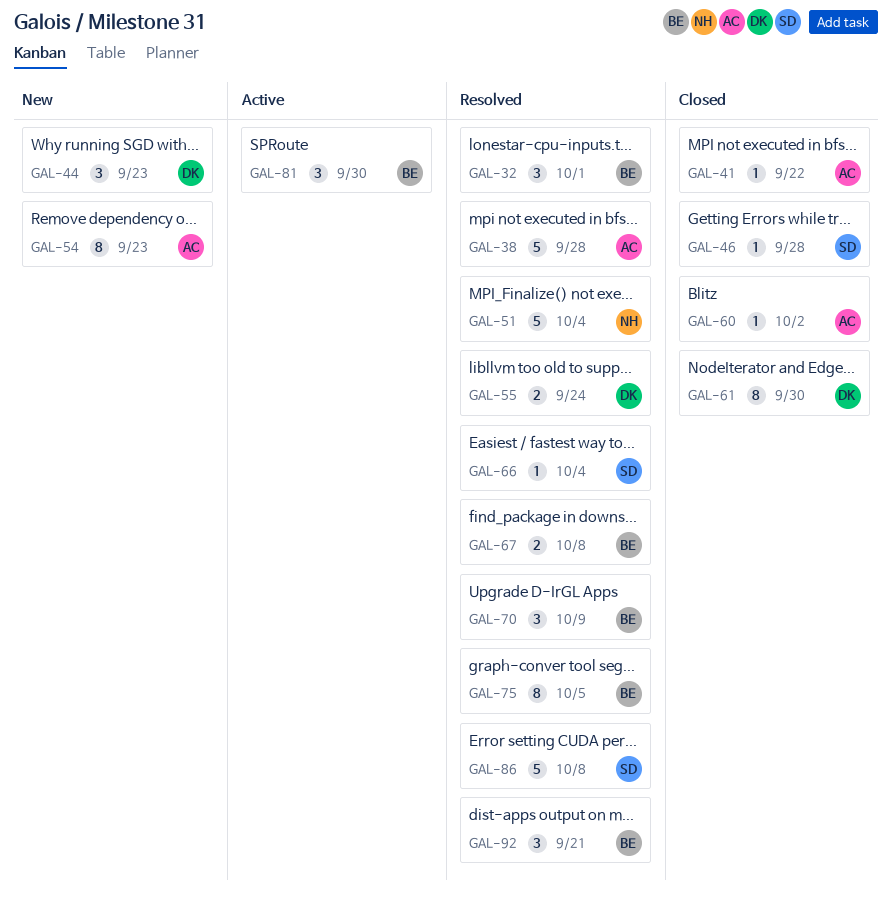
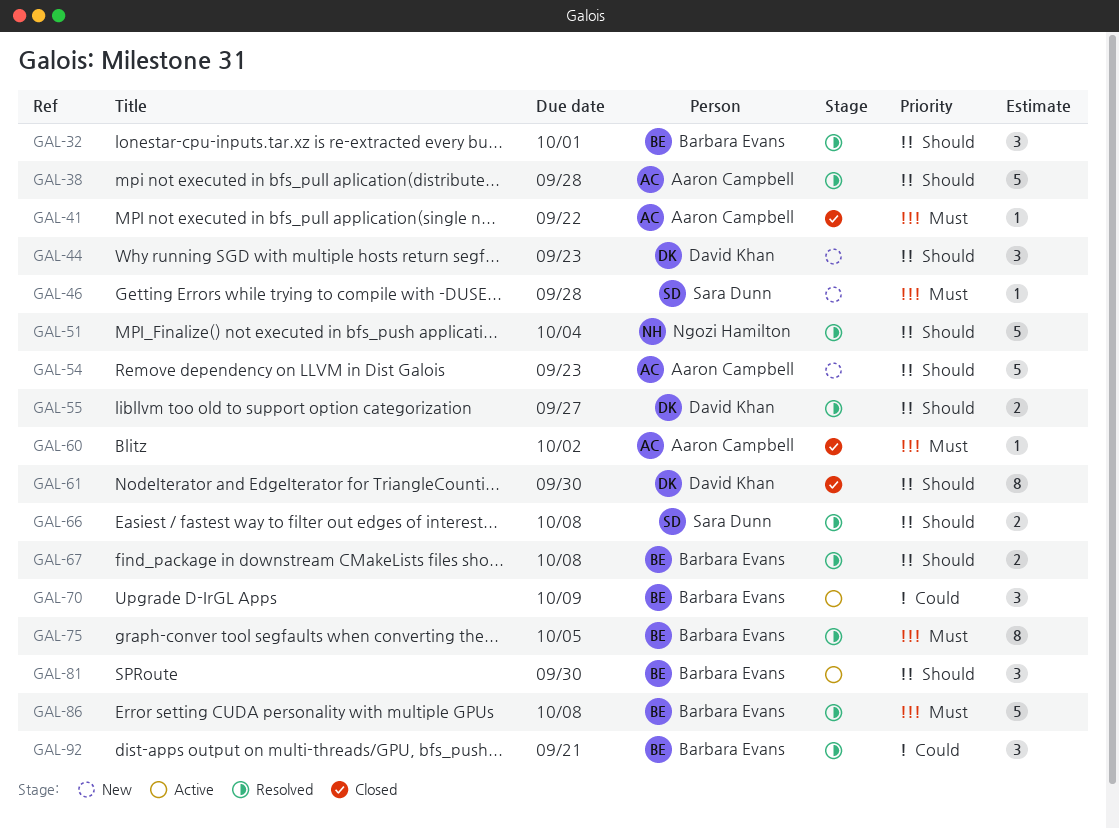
GAL-46, status: Closed -> New
GAL-54, estimate: 8 -> 5
GAL-55, due: Sep 24 -> Sep 27
GAL-66, estimate: 1 -> 2
GAL-66, due: Oct 4 -> Oct 8
GAL-70, status: Resolved -> Active
GAL-86, owner: Sara Dunn -> Barbara Evans

